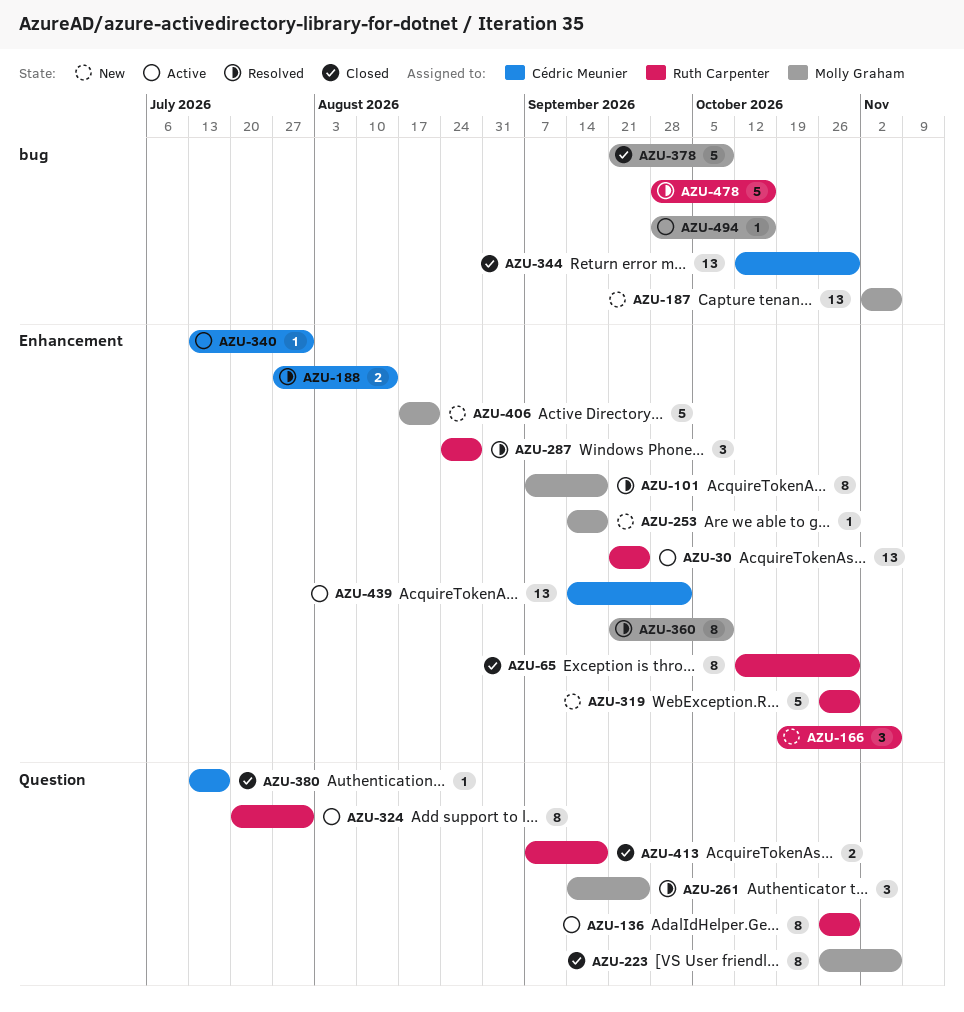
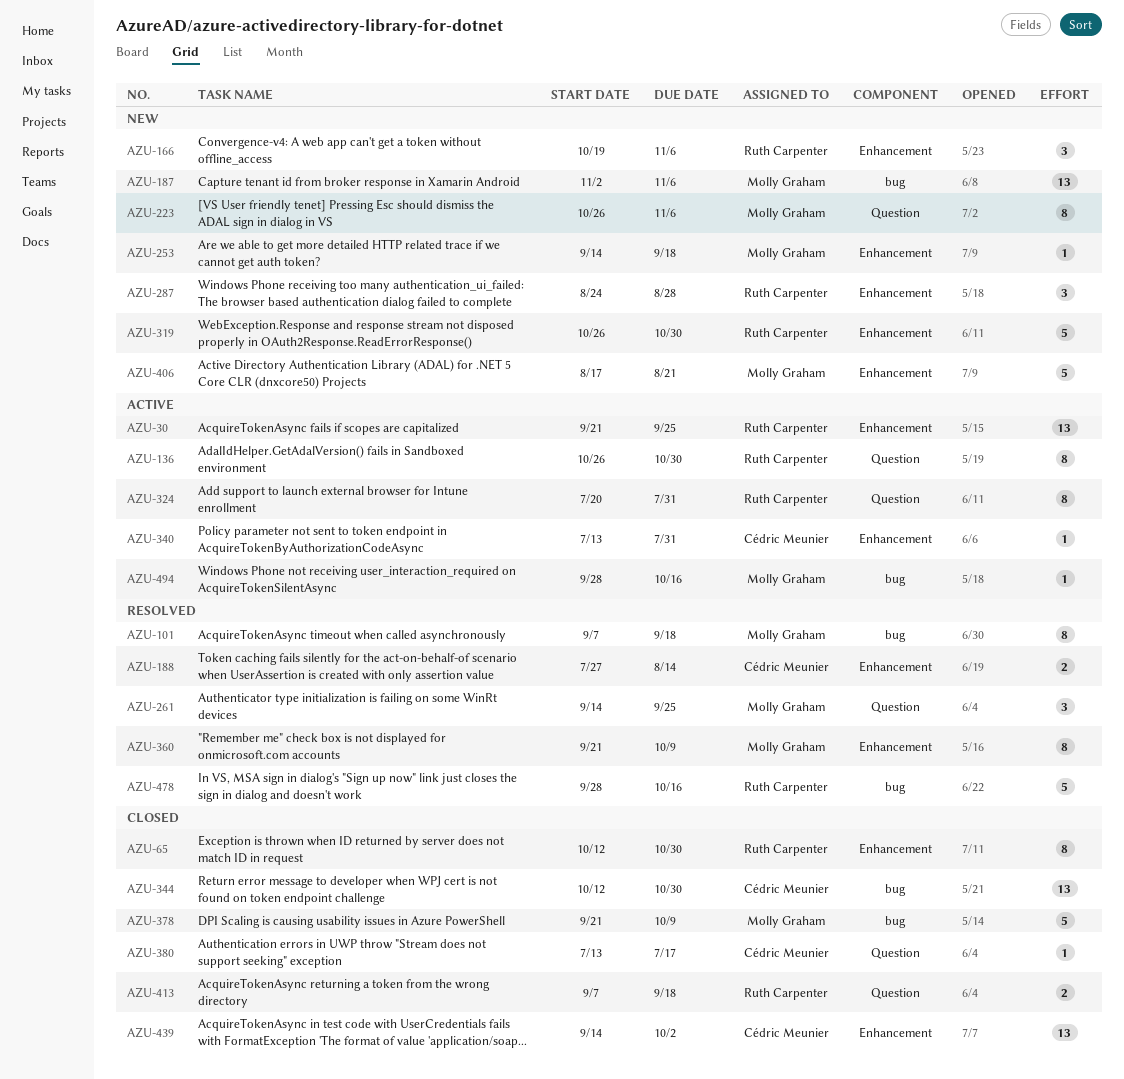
AZU-101, label: Enhancement -> bug
AZU-223, status: Closed -> New
AZU-287, status: Resolved -> New
AZU-439, status: Active -> Closed

